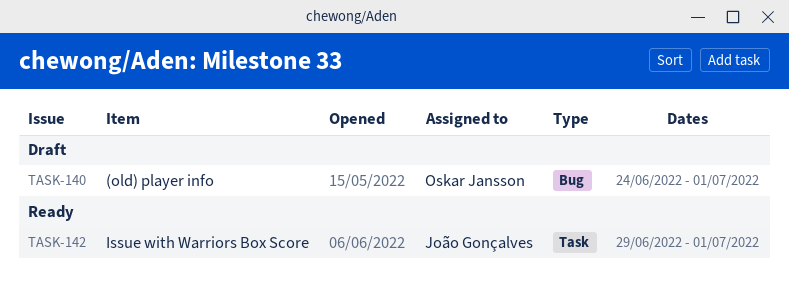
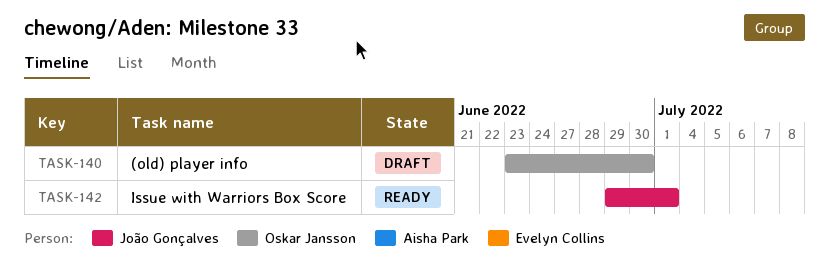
TASK-140, start: Jun 24 -> Jun 23
TASK-140, due: Jul 1 -> Jun 30

